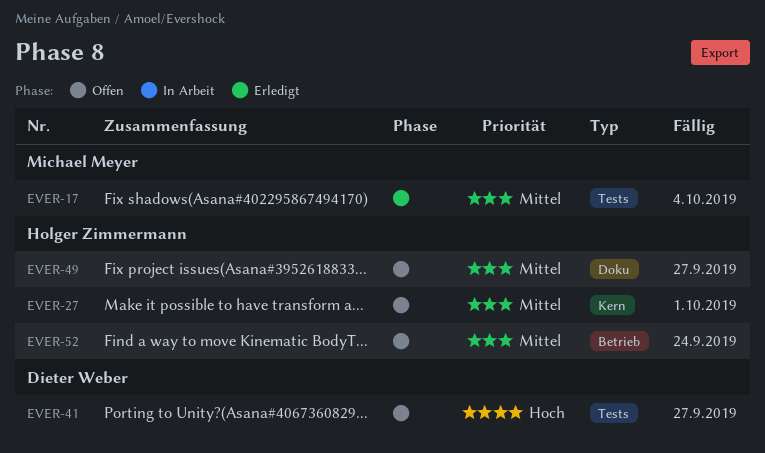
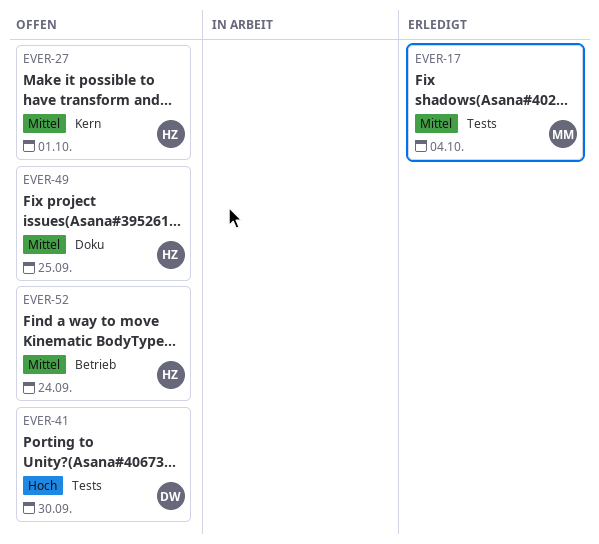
EVER-41, due: Sep 27 -> Sep 30
EVER-49, due: Sep 27 -> Sep 25

